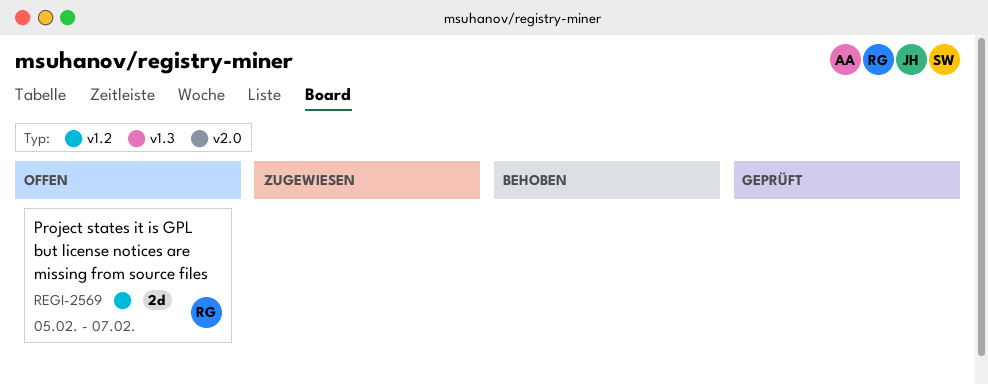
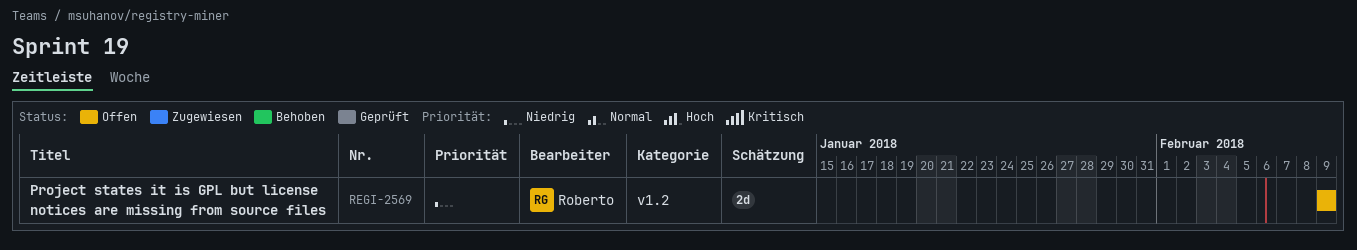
REGI-2569, start: Feb 5 -> Feb 9
REGI-2569, due: Feb 7 -> Feb 9

